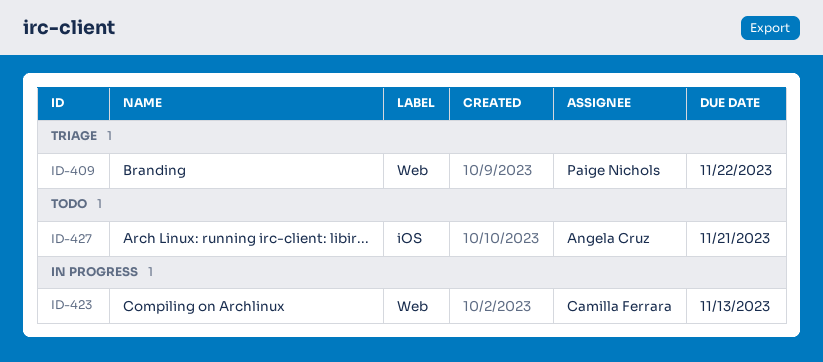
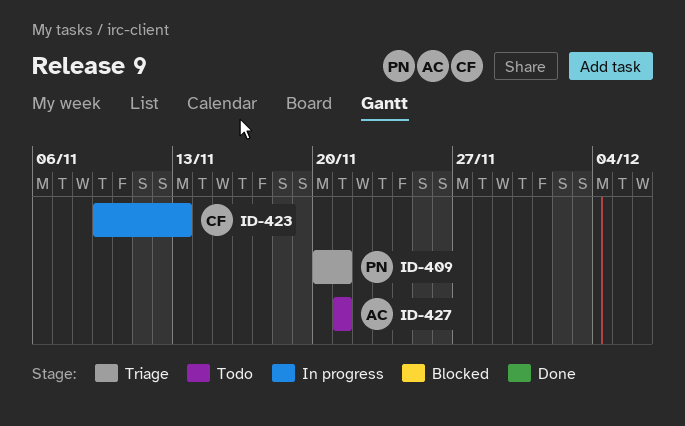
ID-409, due: Nov 22 -> Nov 21

